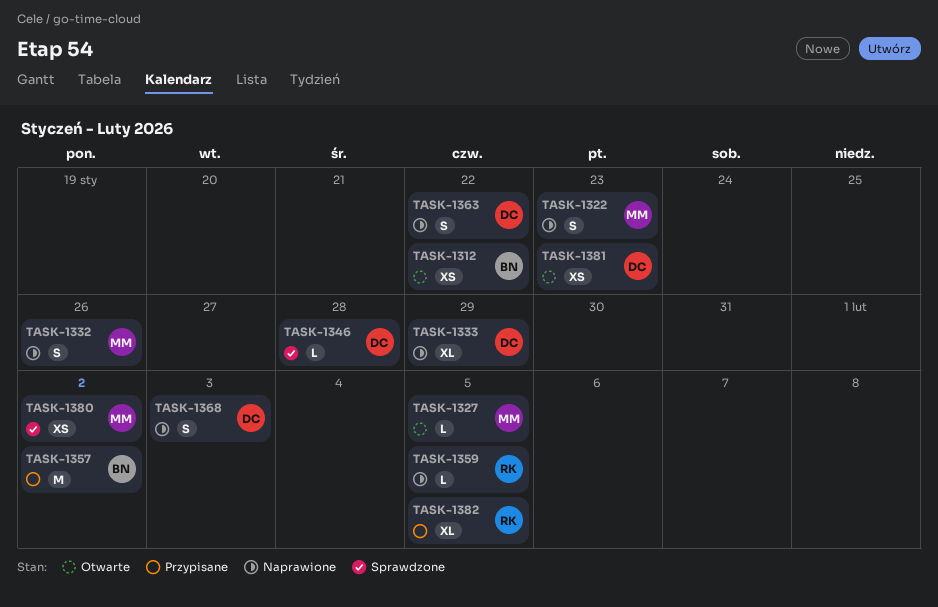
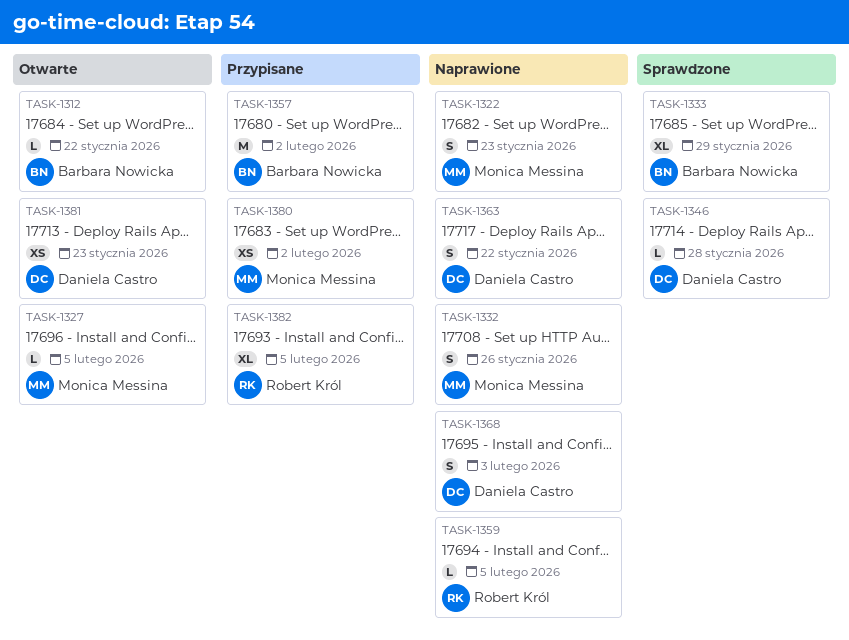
TASK-1312, estimate: XS -> L
TASK-1333, status: Naprawione -> Sprawdzone
TASK-1333, owner: Daniela Castro -> Barbara Nowicka
TASK-1380, status: Sprawdzone -> Przypisane

